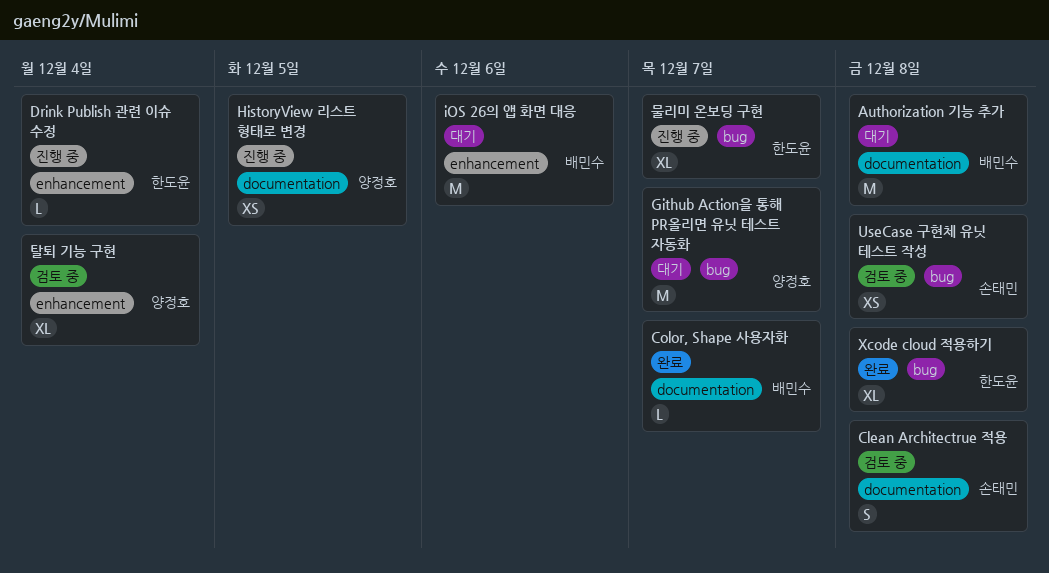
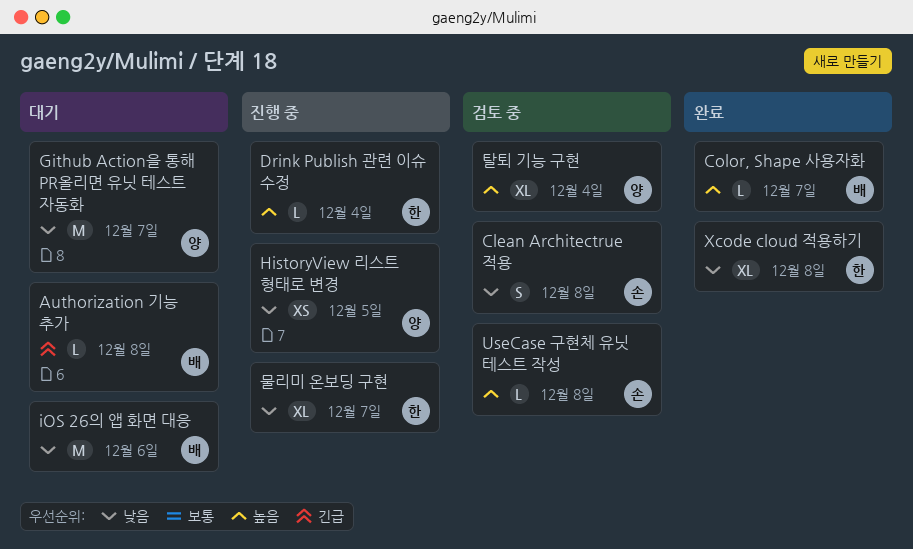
Authorization 기능 추가, estimate: M -> L
UseCase 구현체 유닛 테스트 작성, estimate: XS -> L

